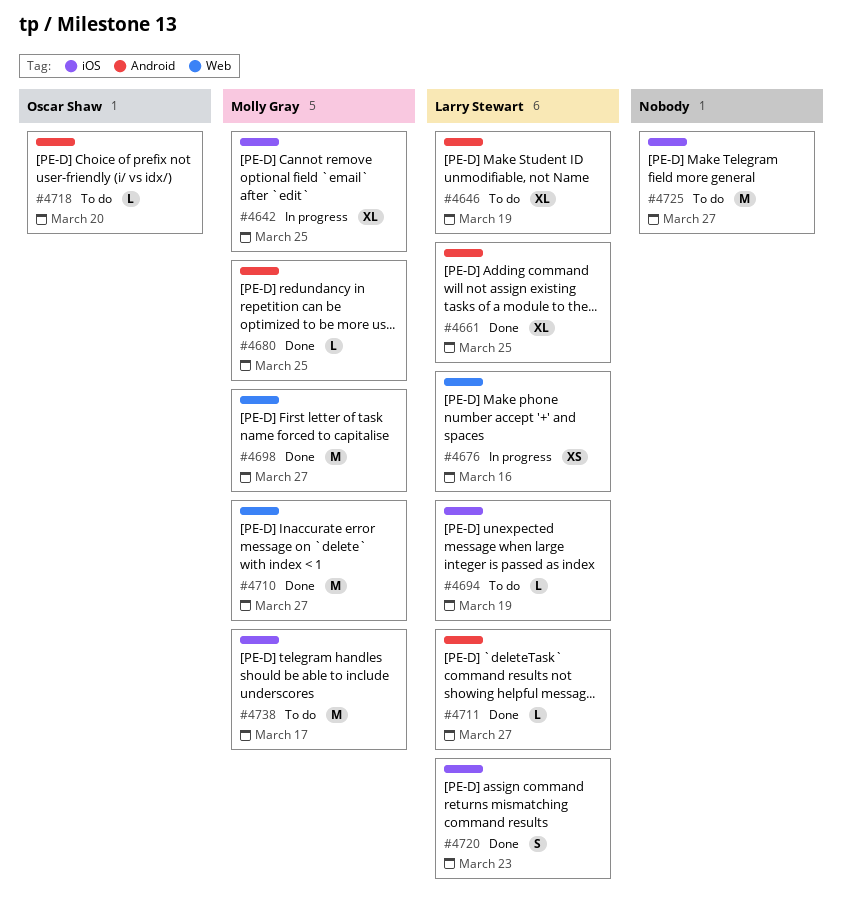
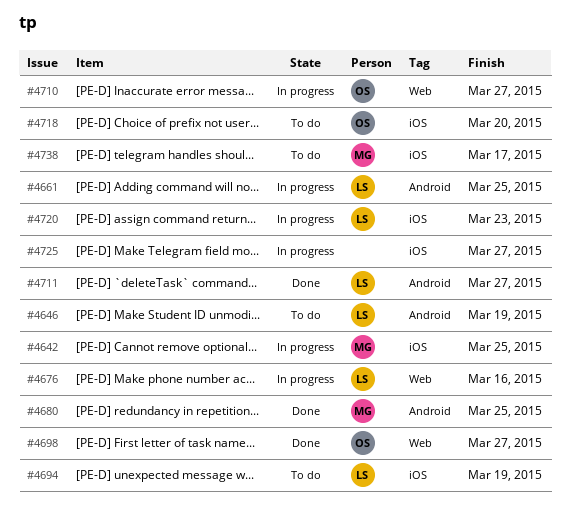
#4661, status: Done -> In progress
#4698, owner: Molly Gray -> Oscar Shaw
#4710, status: Done -> In progress
#4710, owner: Molly Gray -> Oscar Shaw
#4718, label: Android -> iOS
#4720, status: Done -> In progress
#4725, status: To do -> In progress

